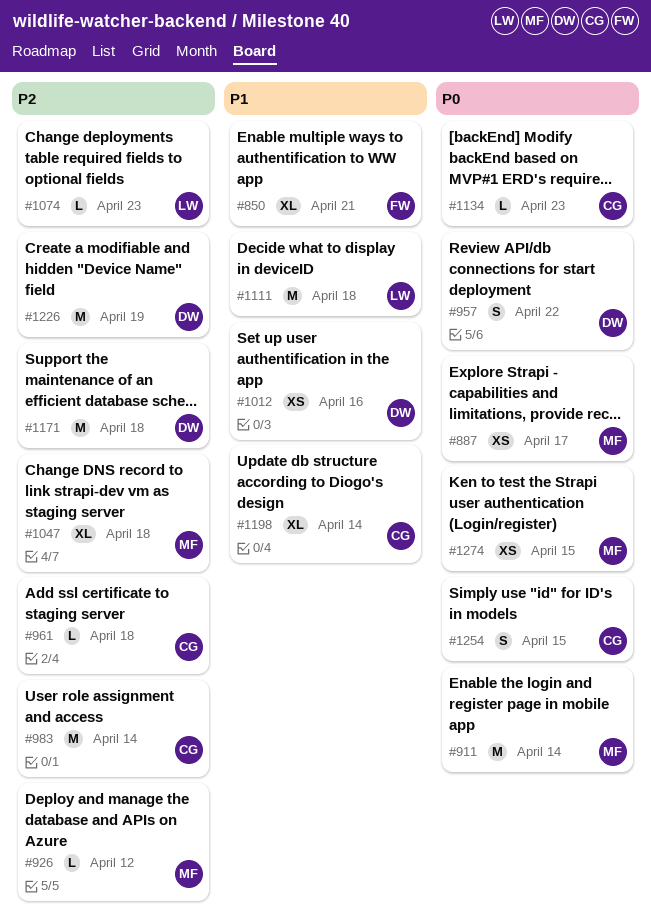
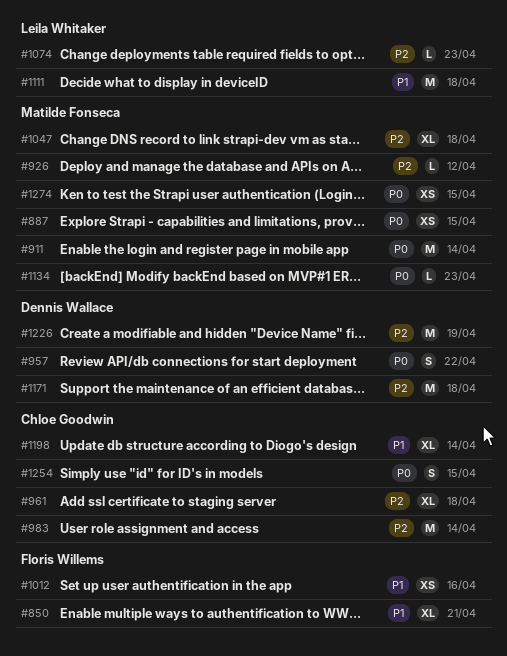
#887, due: Apr 17 -> Apr 15
#961, estimate: L -> XL
#1012, owner: Dennis Wallace -> Floris Willems
#1134, owner: Chloe Goodwin -> Matilde Fonseca

